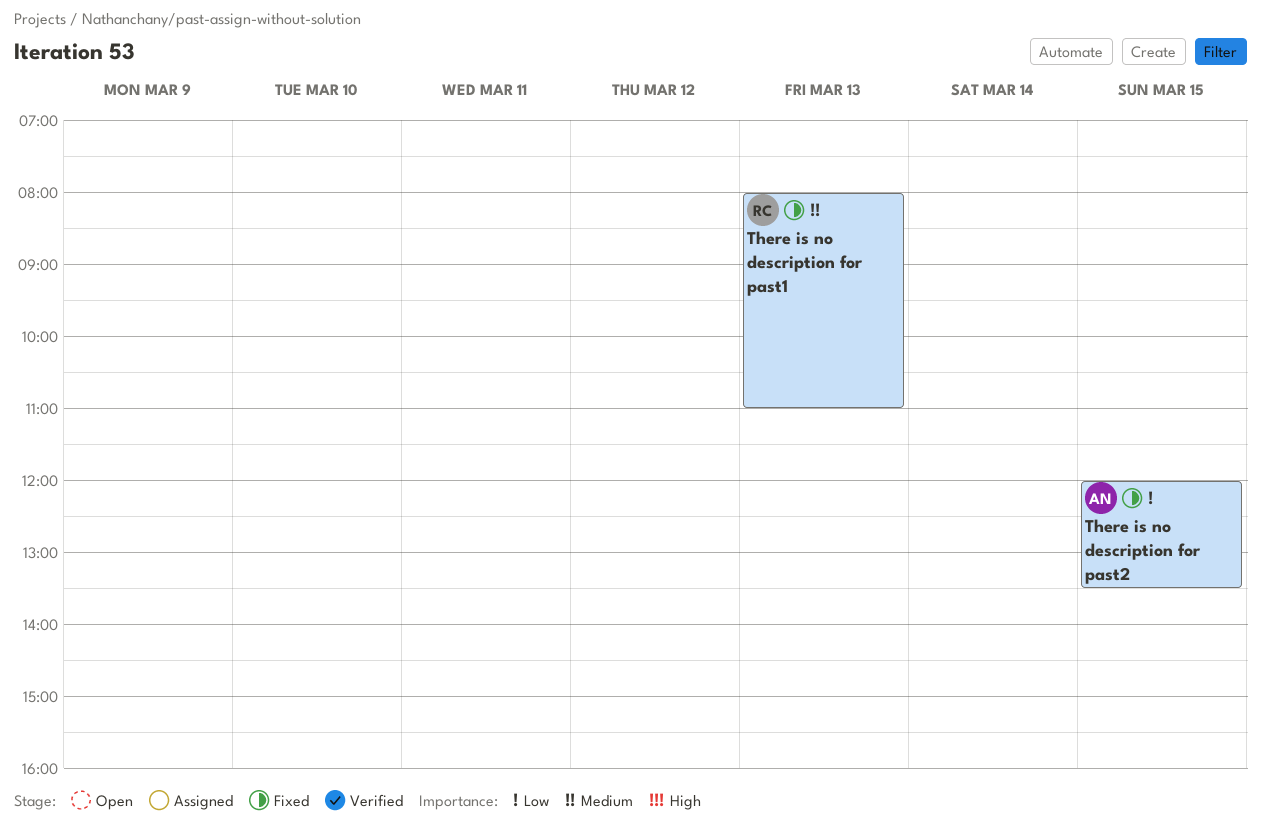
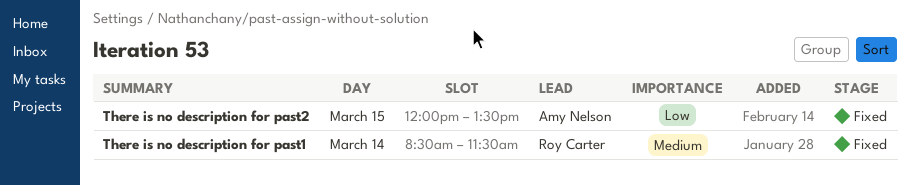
There is no description for past1, day: Mar 13 -> Mar 14
There is no description for past1, begins: 08:00 -> 08:30
There is no description for past1, ends: 11:00 -> 11:30

